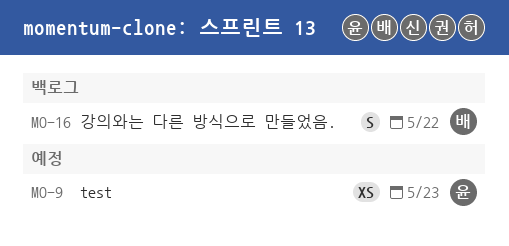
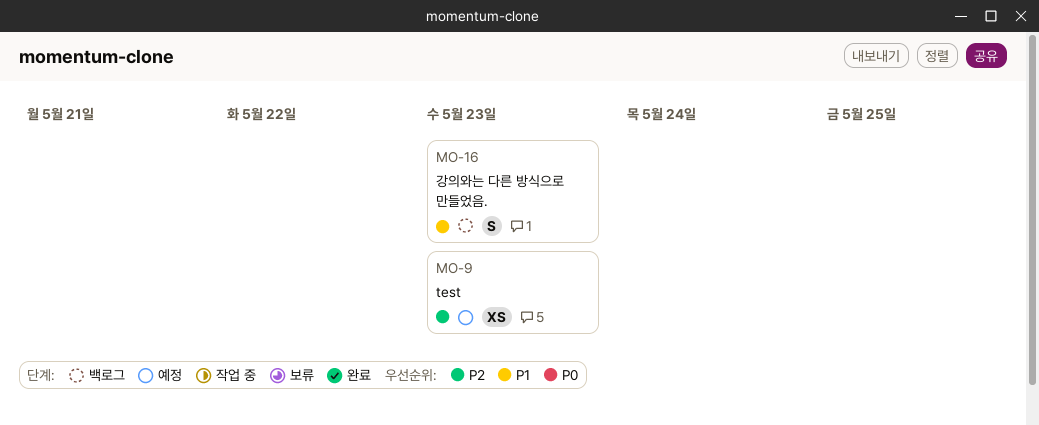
MO-16, due: May 22 -> May 23

